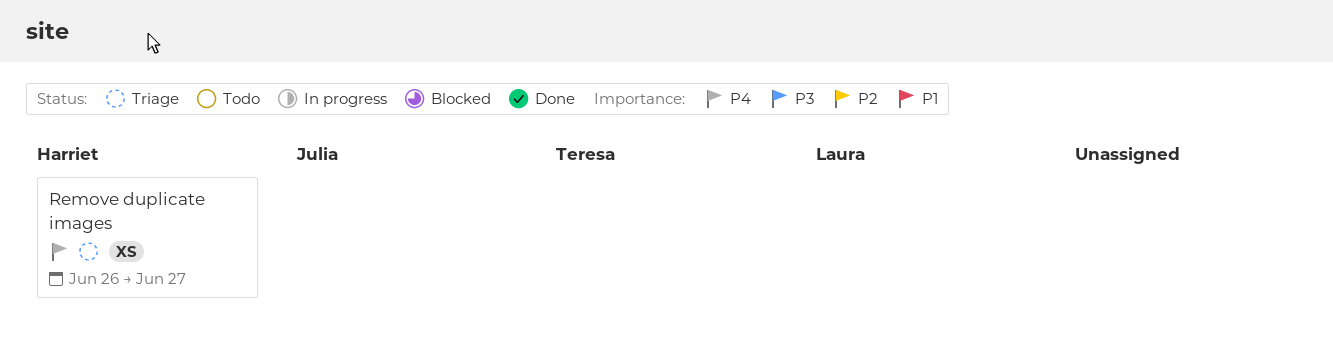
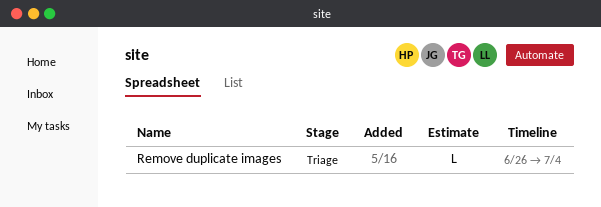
Remove duplicate images, estimate: XS -> L
Remove duplicate images, due: Jun 27 -> Jul 4

